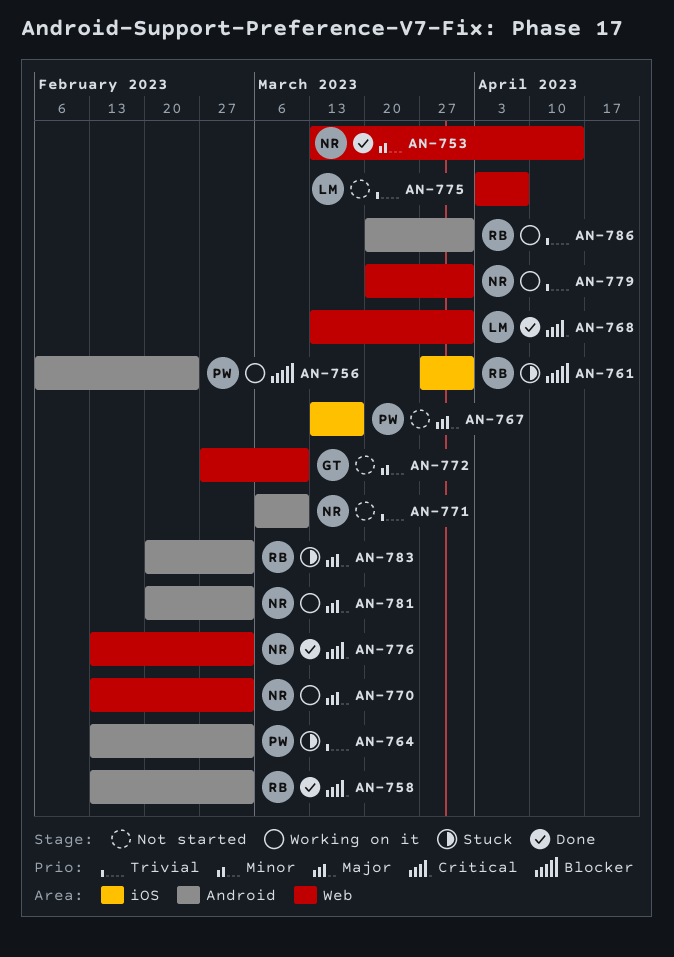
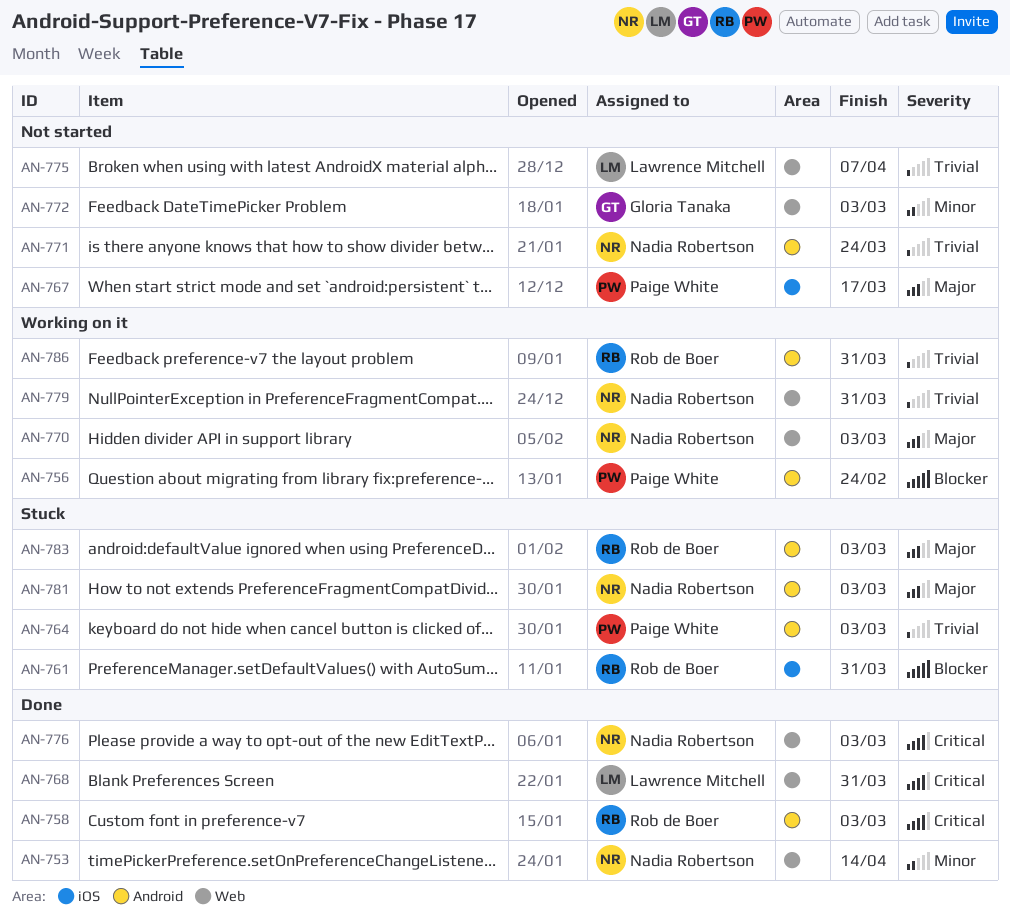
AN-771, due: Mar 10 -> Mar 24
AN-772, due: Mar 10 -> Mar 3
AN-781, status: Working on it -> Stuck

